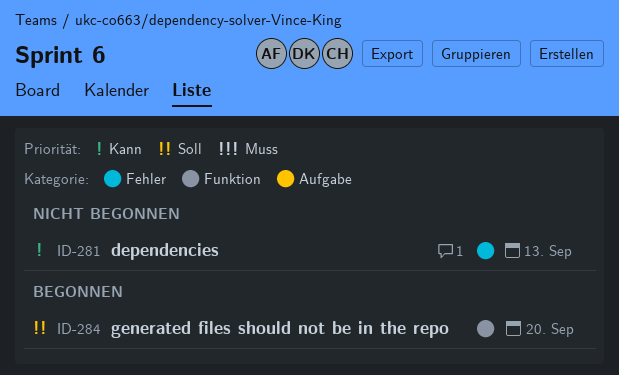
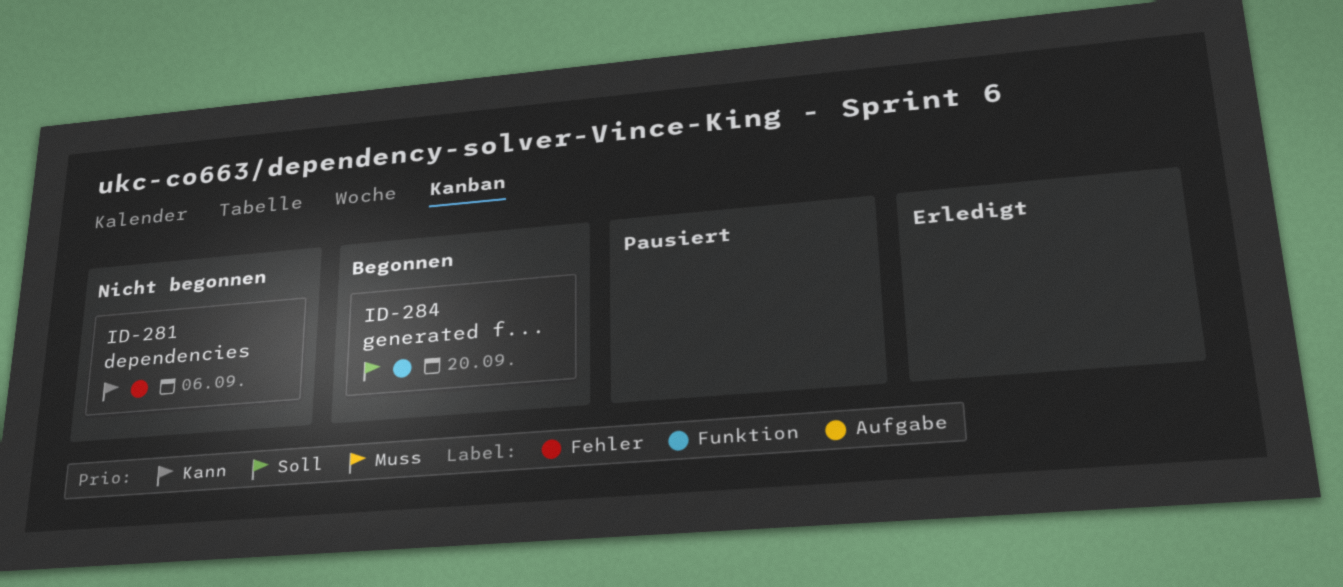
ID-281, due: Sep 13 -> Sep 6

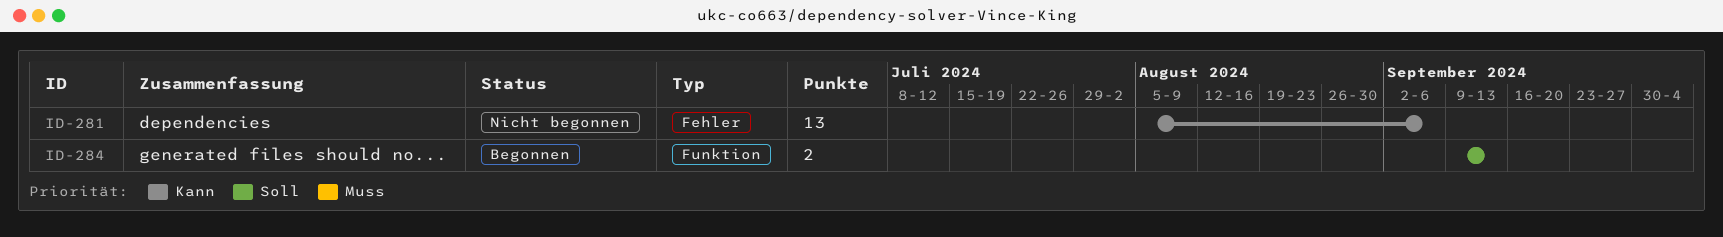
ID-284, due: Sep 20 -> Sep 13

